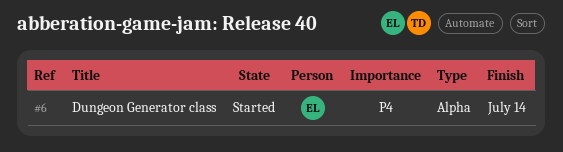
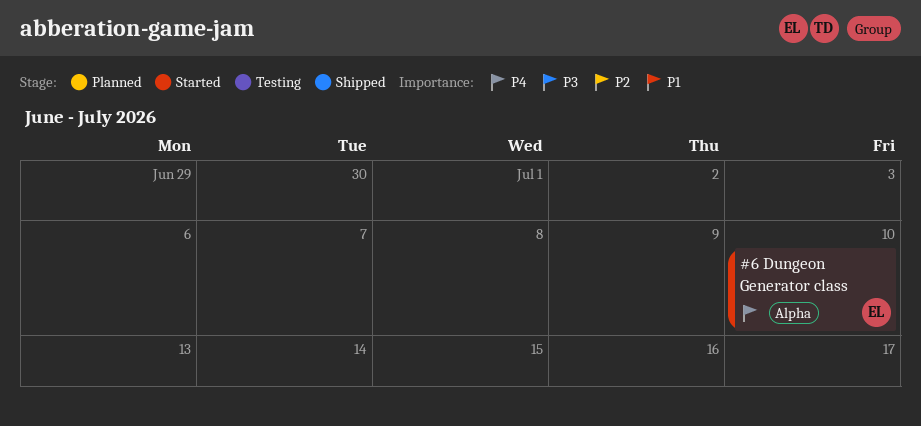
#6, due: Jul 14 -> Jul 10

